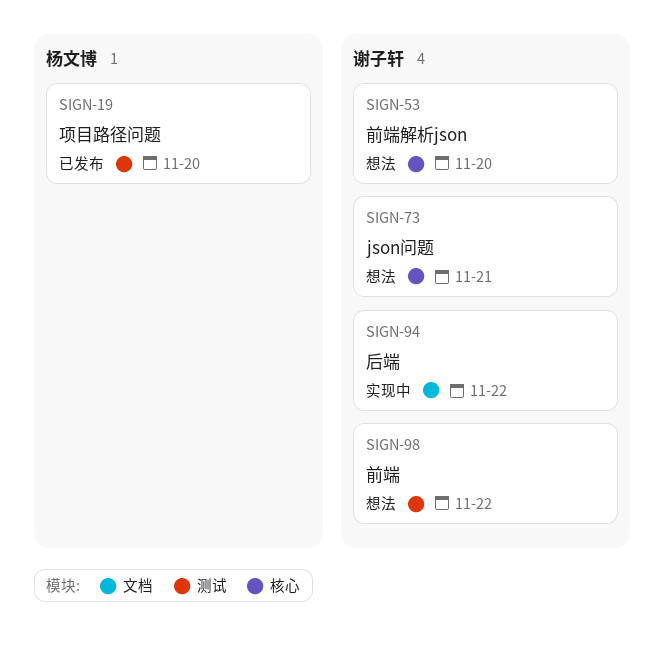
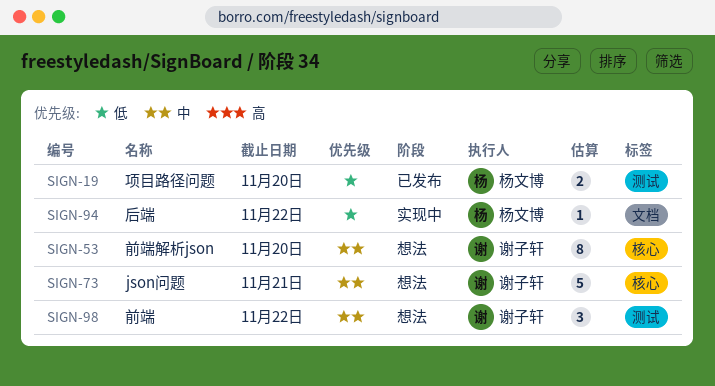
SIGN-94, owner: 谢子轩 -> 杨文博

